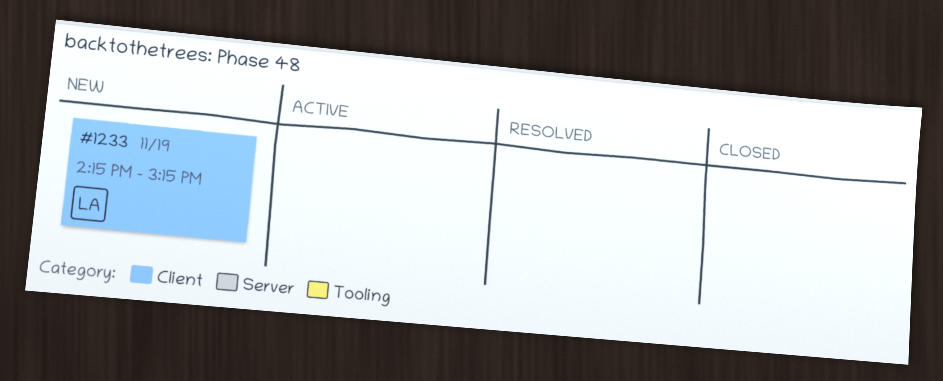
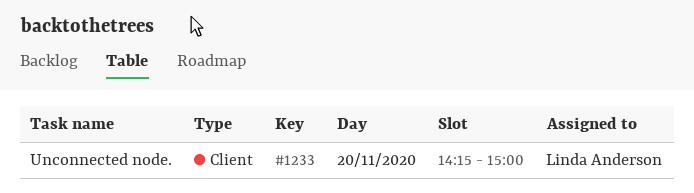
#1233, day: Nov 19 -> Nov 20
#1233, ends: 15:15 -> 15:00

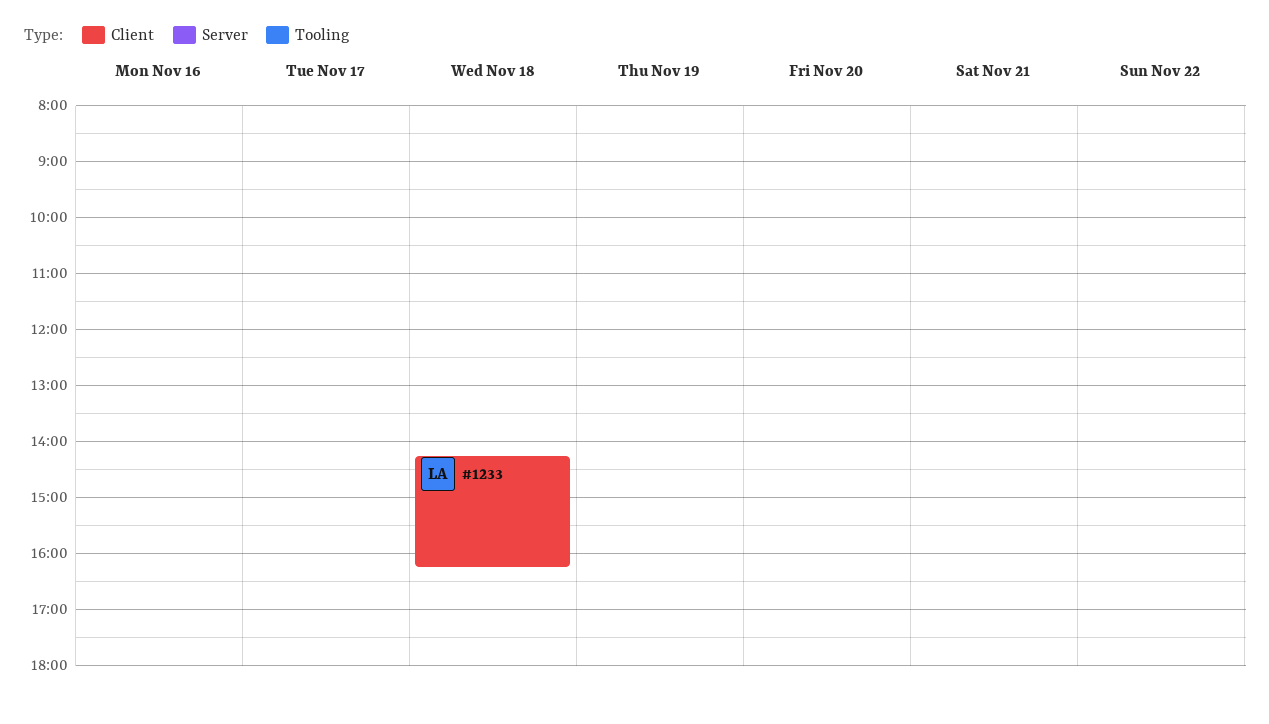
#1233, day: Nov 20 -> Nov 18
#1233, ends: 15:00 -> 16:15

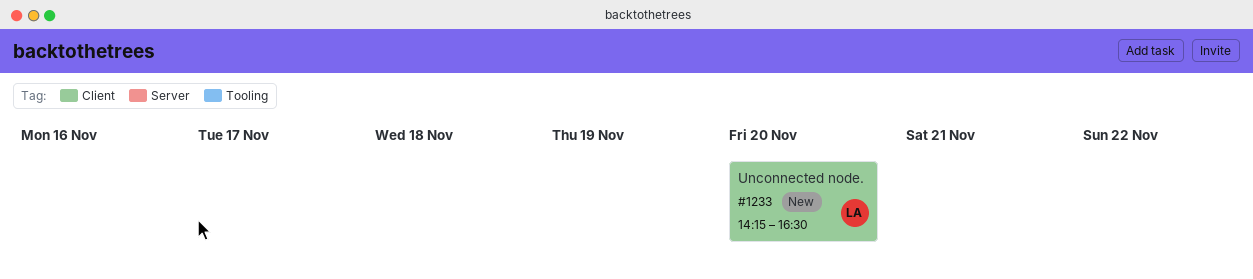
#1233, day: Nov 18 -> Nov 20
#1233, ends: 16:15 -> 16:30

